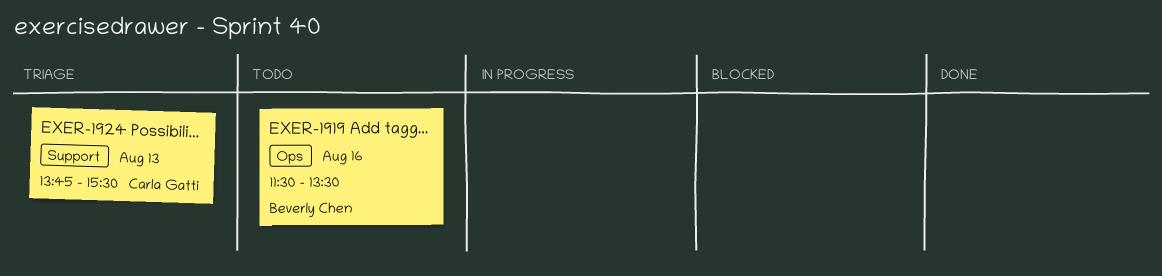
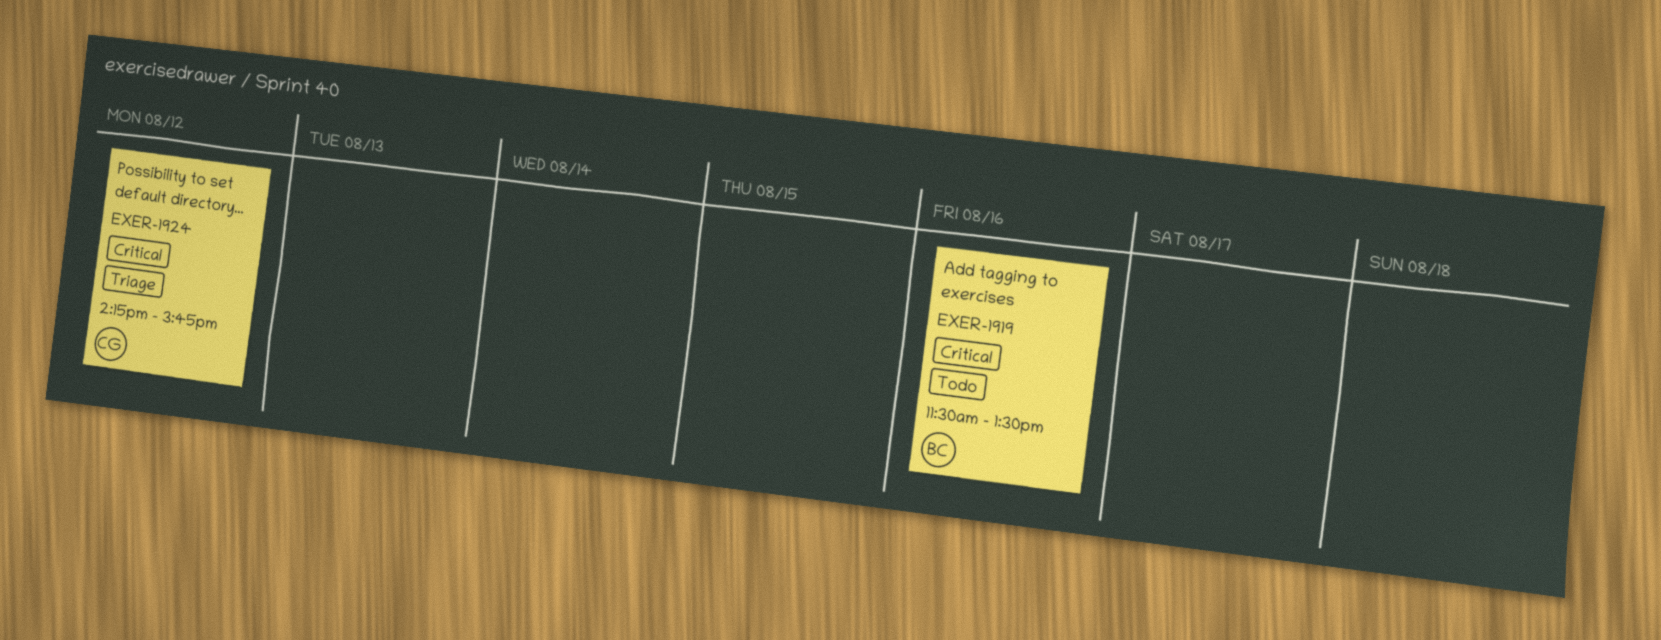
EXER-1924, day: Aug 13 -> Aug 12
EXER-1924, begins: 13:45 -> 14:15
EXER-1924, ends: 15:30 -> 15:45

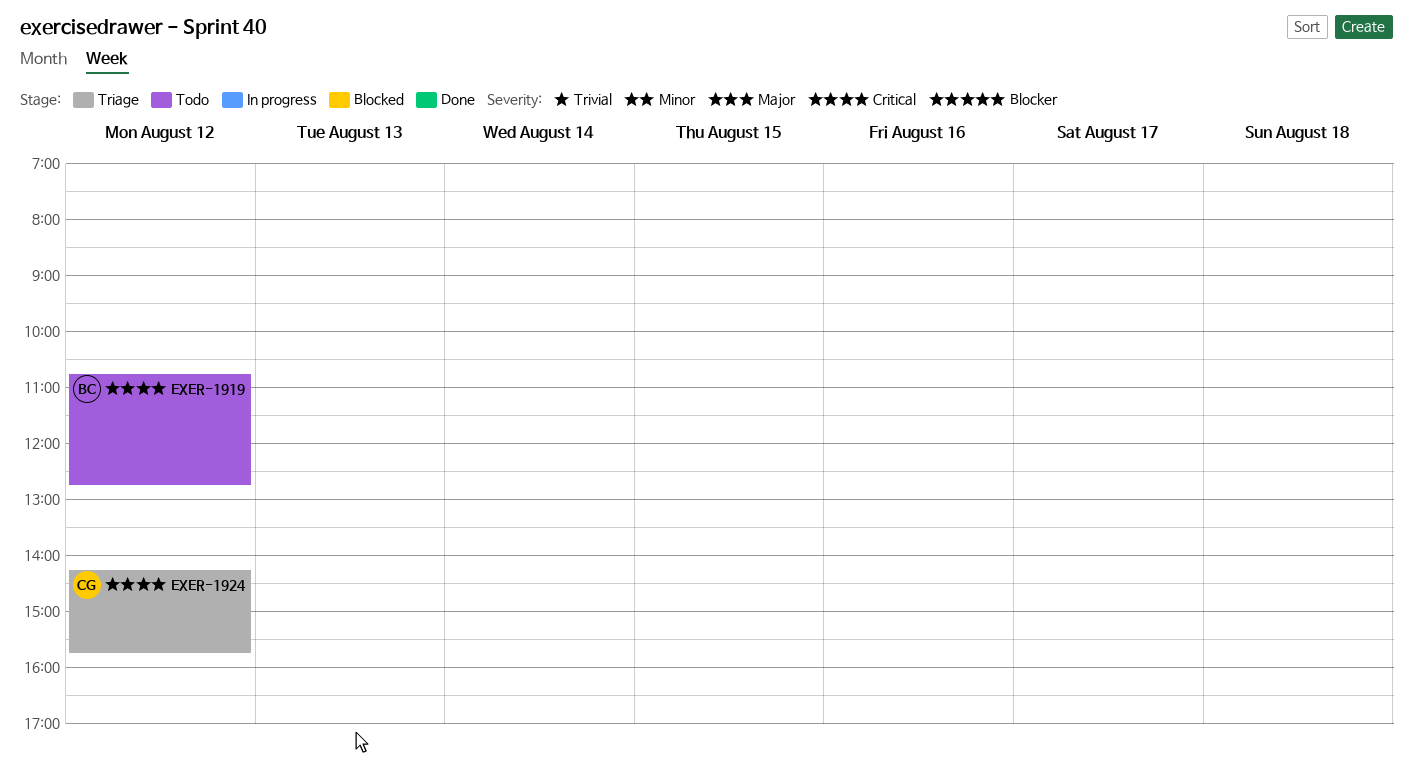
EXER-1919, day: Aug 16 -> Aug 12
EXER-1919, begins: 11:30 -> 10:45
EXER-1919, ends: 13:30 -> 12:45

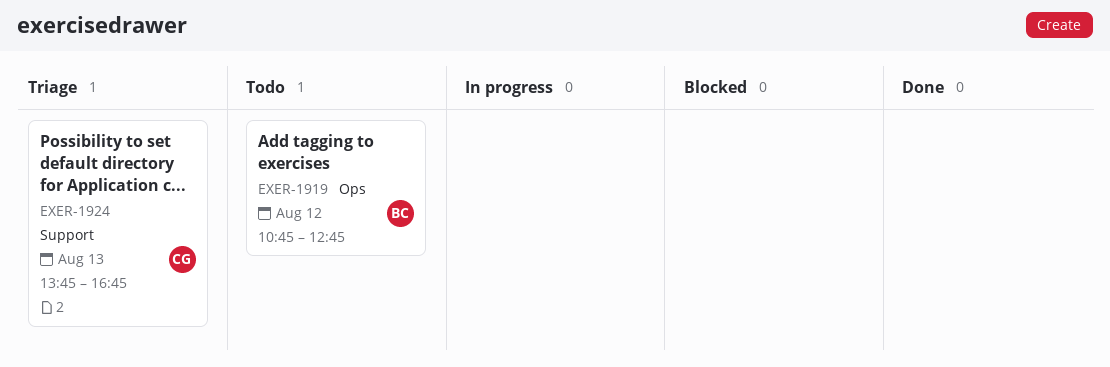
EXER-1924, day: Aug 12 -> Aug 13
EXER-1924, begins: 14:15 -> 13:45
EXER-1924, ends: 15:45 -> 16:45

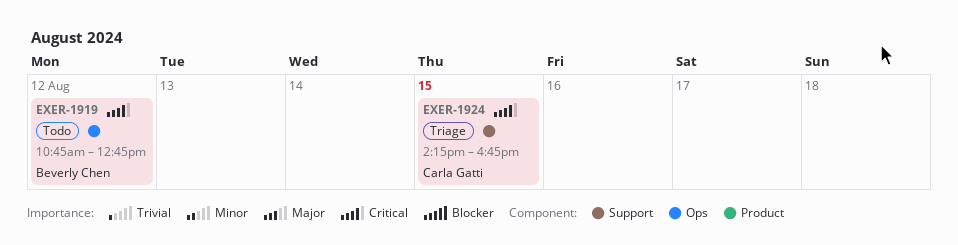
EXER-1924, day: Aug 13 -> Aug 15
EXER-1924, begins: 13:45 -> 14:15

